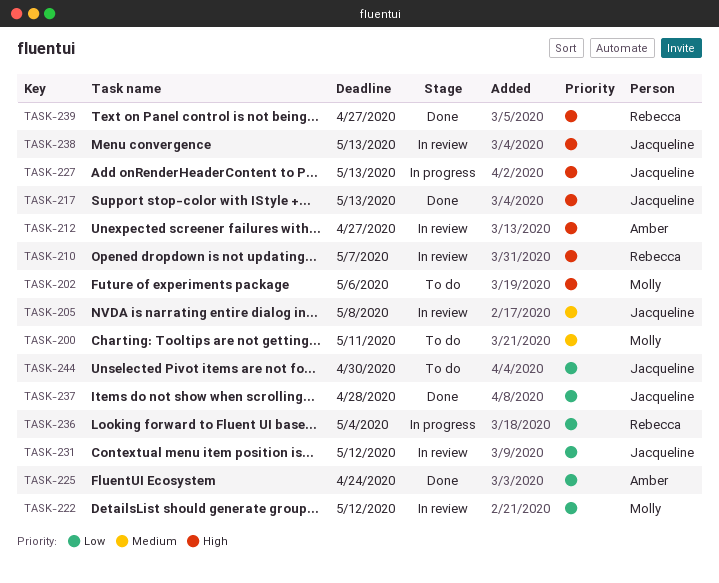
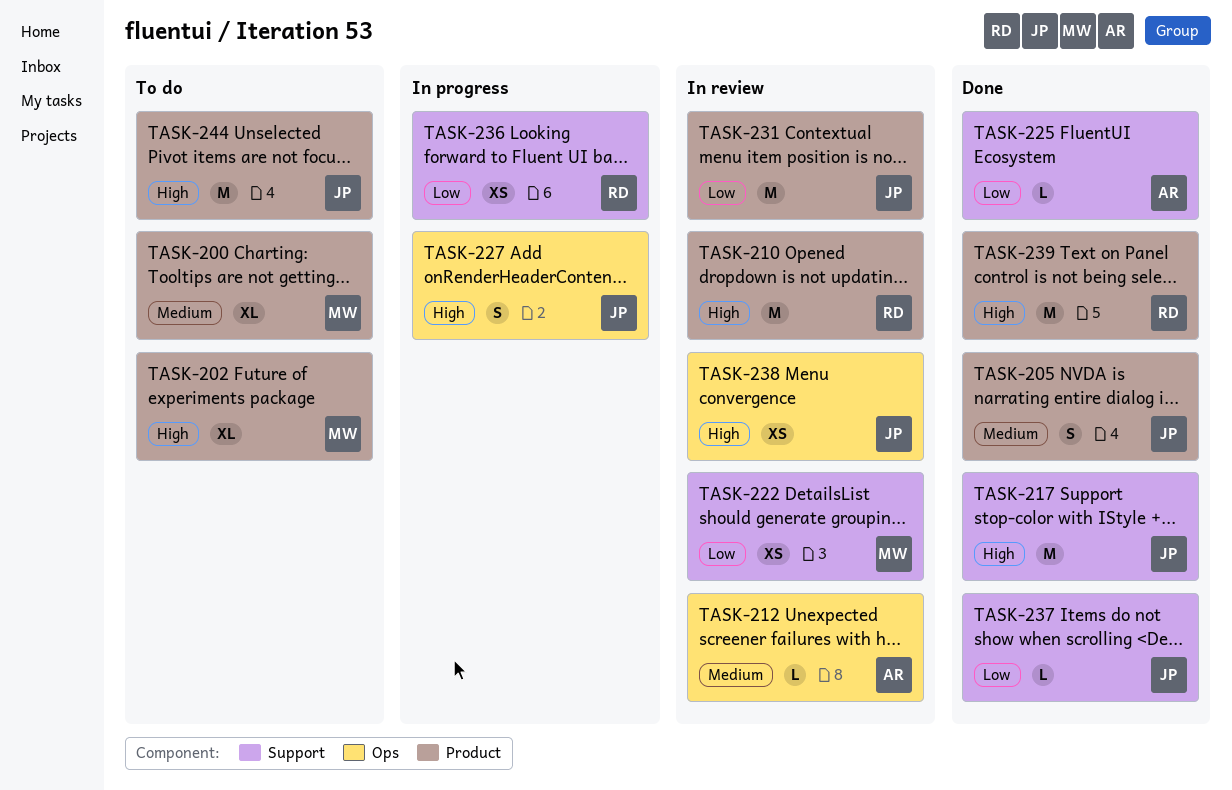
TASK-205, status: In review -> Done
TASK-212, priority: High -> Medium
TASK-244, priority: Low -> High

